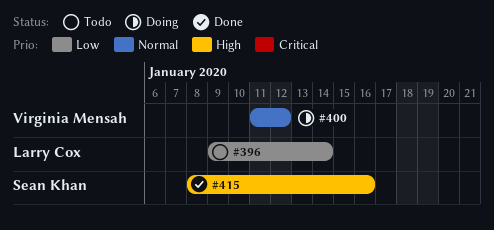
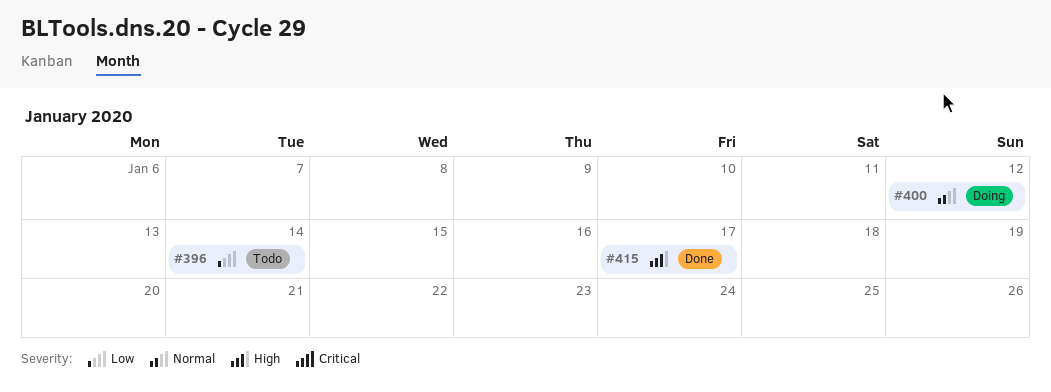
#415, due: Jan 16 -> Jan 17

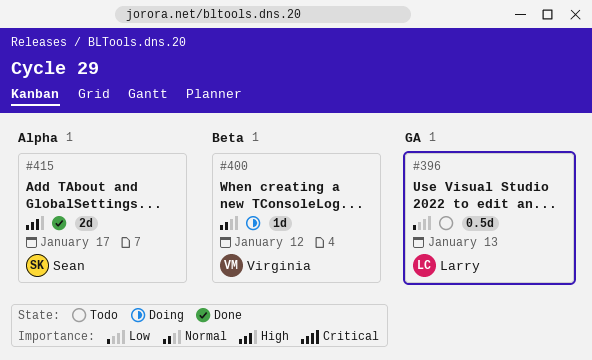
#396, due: Jan 14 -> Jan 13

